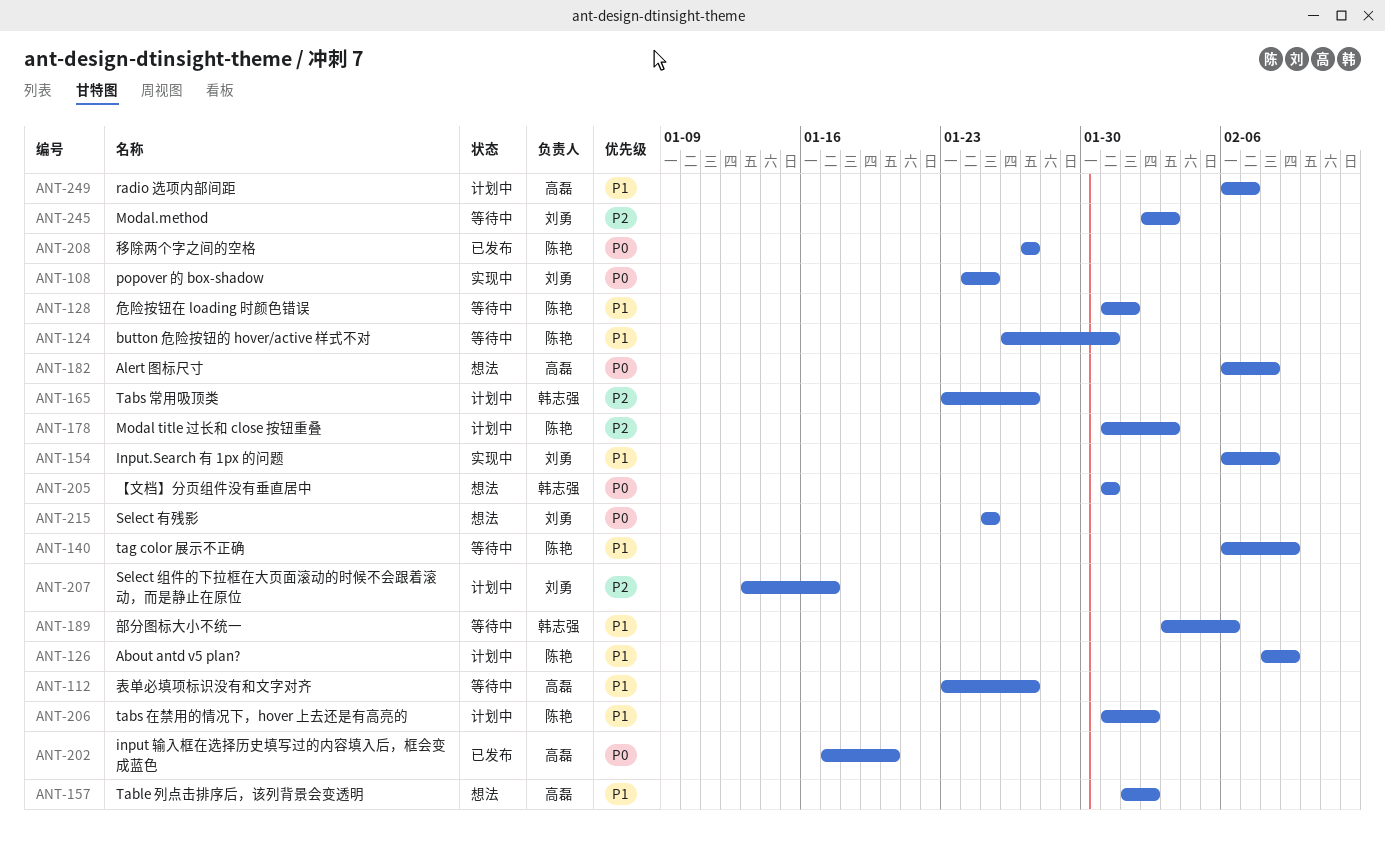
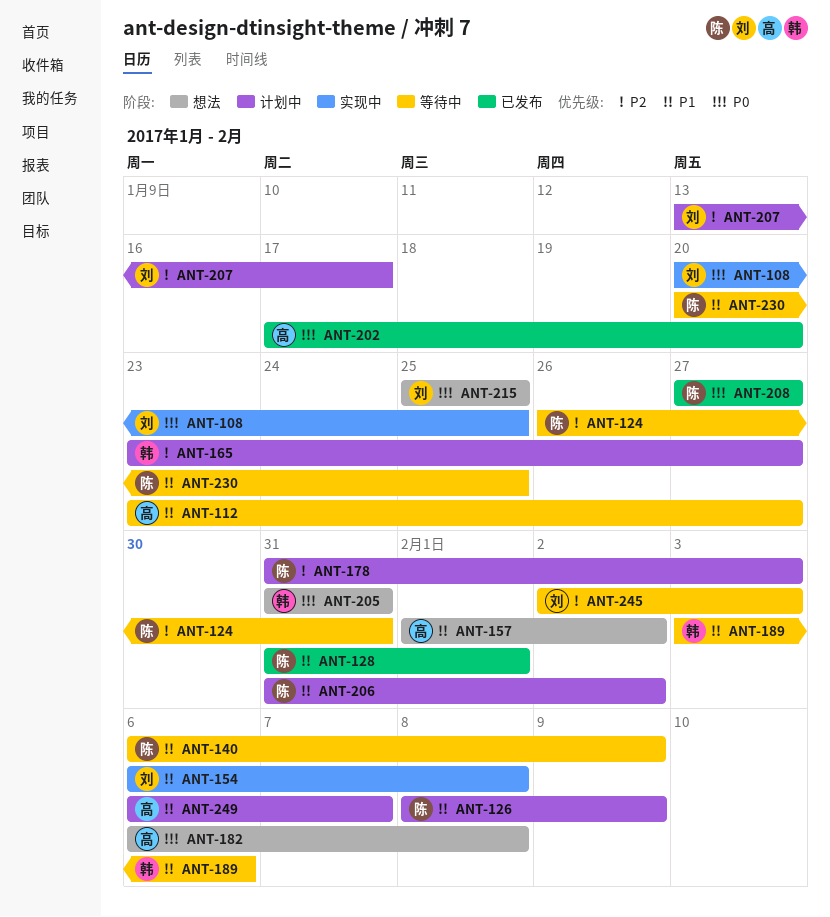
ANT-108, start: Jan 24 -> Jan 20
ANT-124, priority: P1 -> P2
ANT-128, status: 等待中 -> 已发布
ANT-230: none -> present

